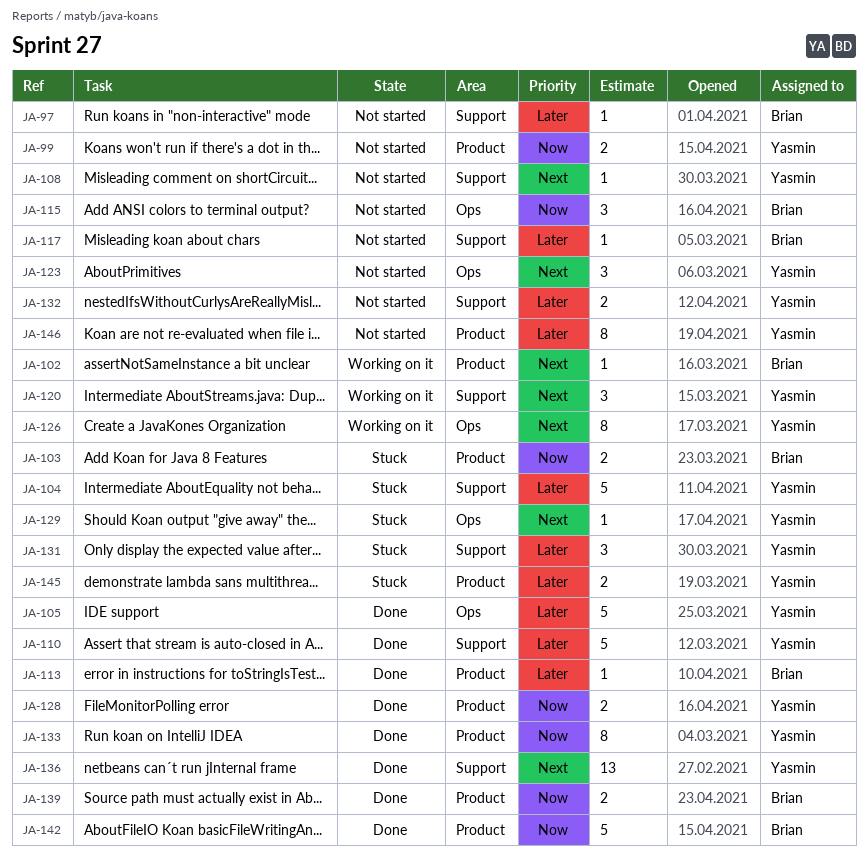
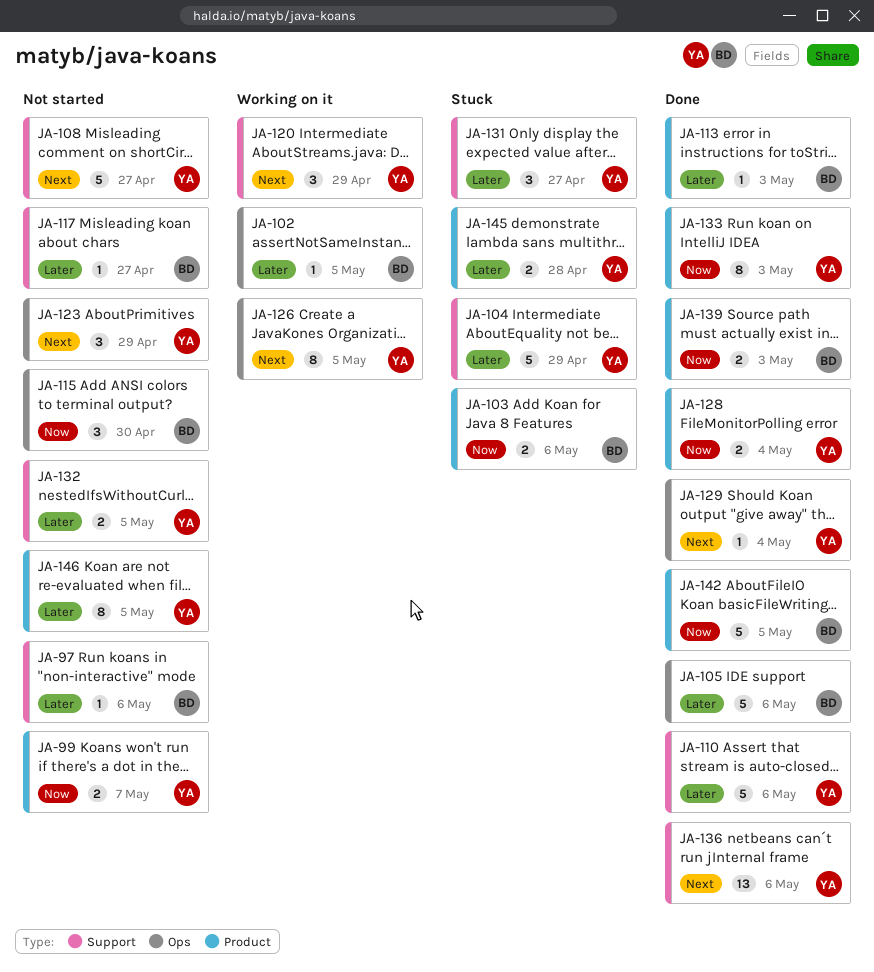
JA-102, priority: Next -> Later
JA-102, label: Product -> Ops
JA-105, owner: Yasmin -> Brian
JA-108, estimate: 1 -> 5
JA-129, status: Stuck -> Done

